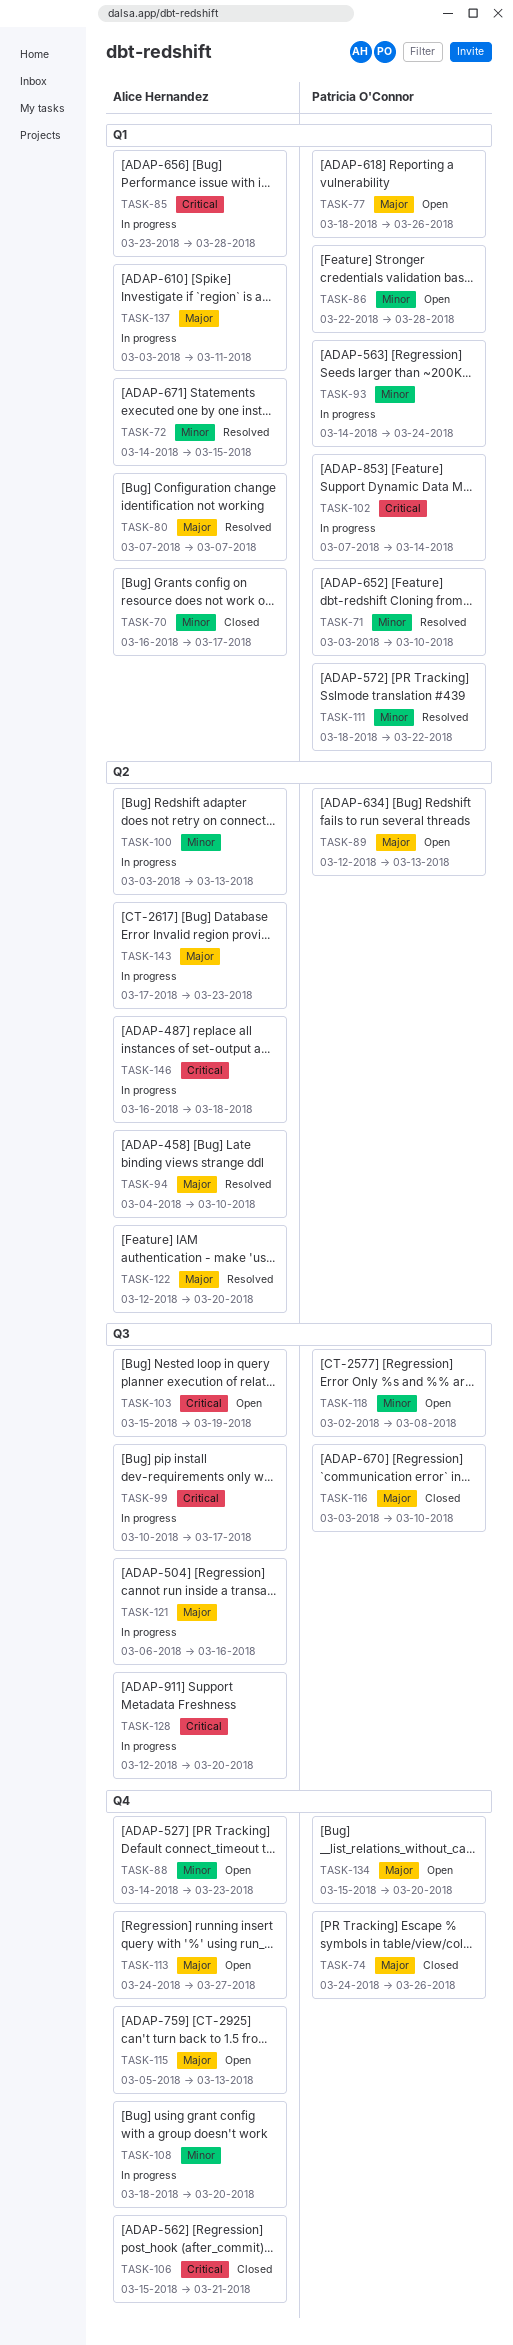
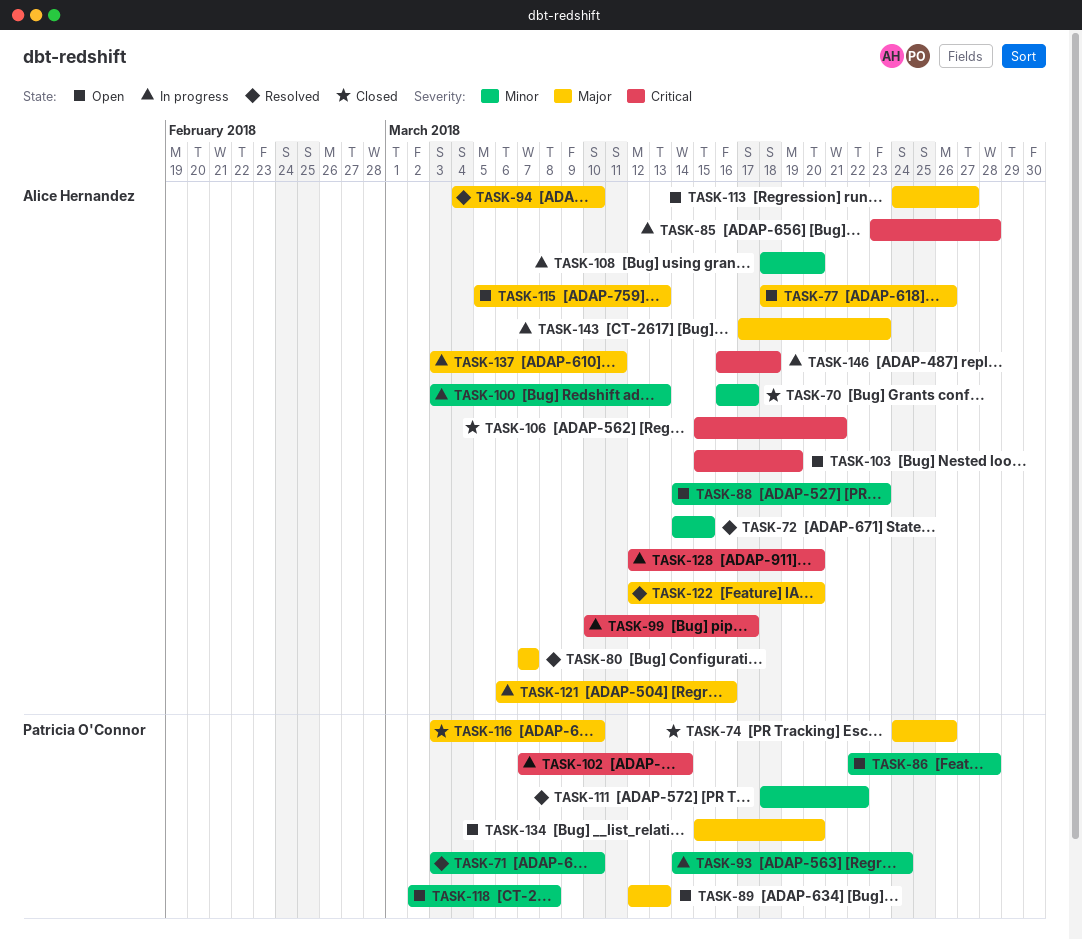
TASK-77, owner: Patricia O'Connor -> Alice Hernandez

